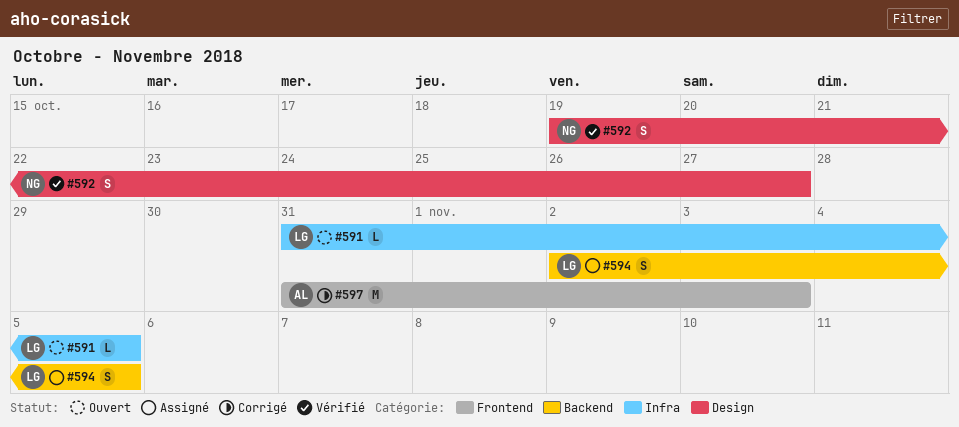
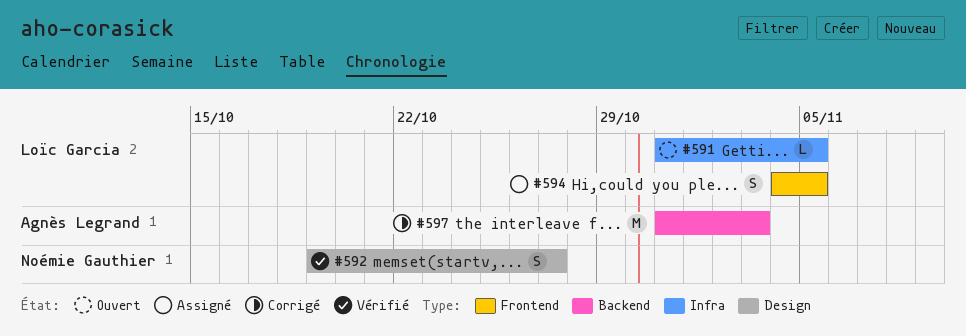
#594, label: Backend -> Frontend
#594, start: Nov 2 -> Nov 4
#597, label: Frontend -> Backend

